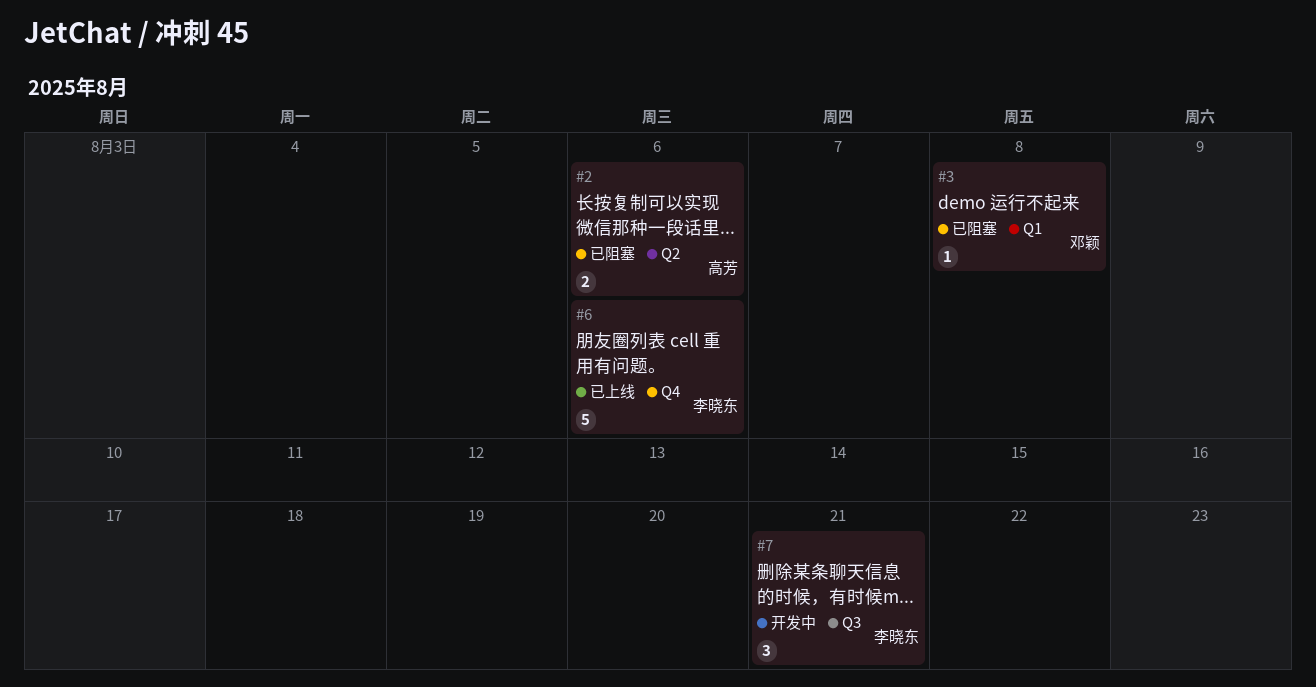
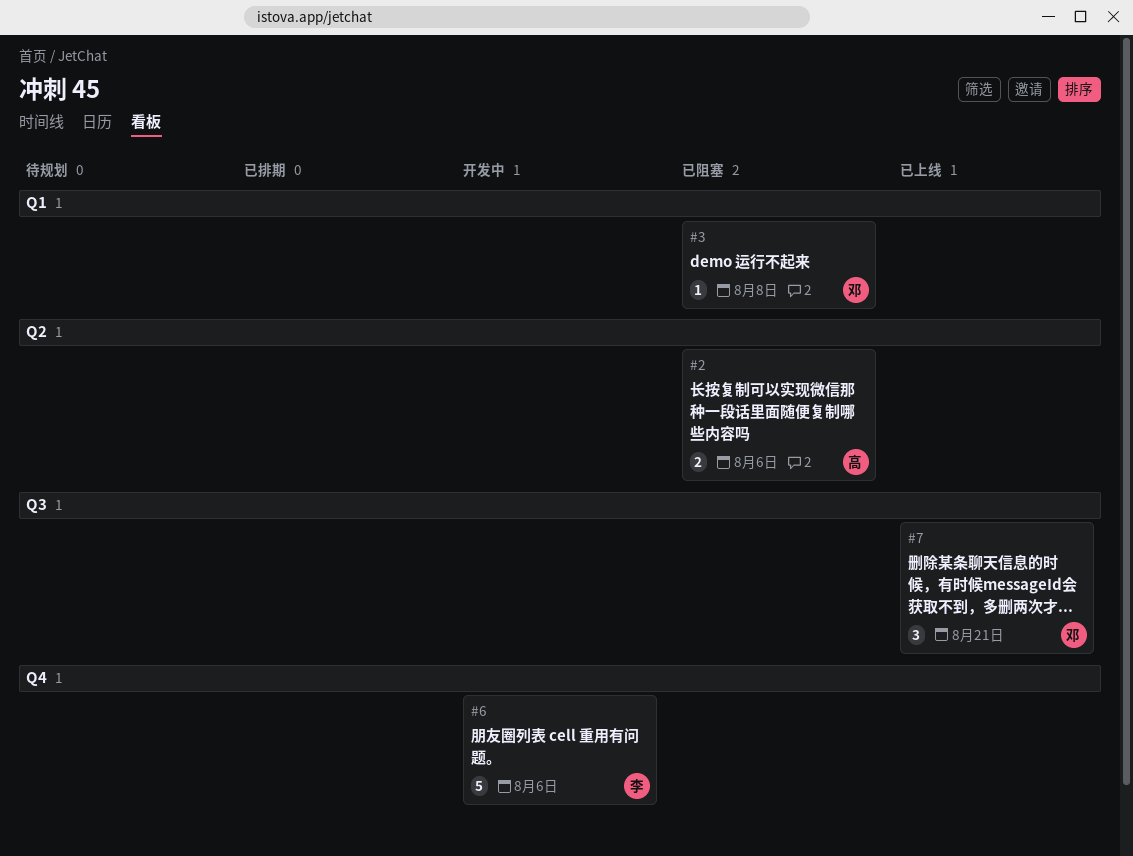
#6, status: 已上线 -> 开发中
#7, status: 开发中 -> 已上线
#7, owner: 李晓东 -> 邓颖

